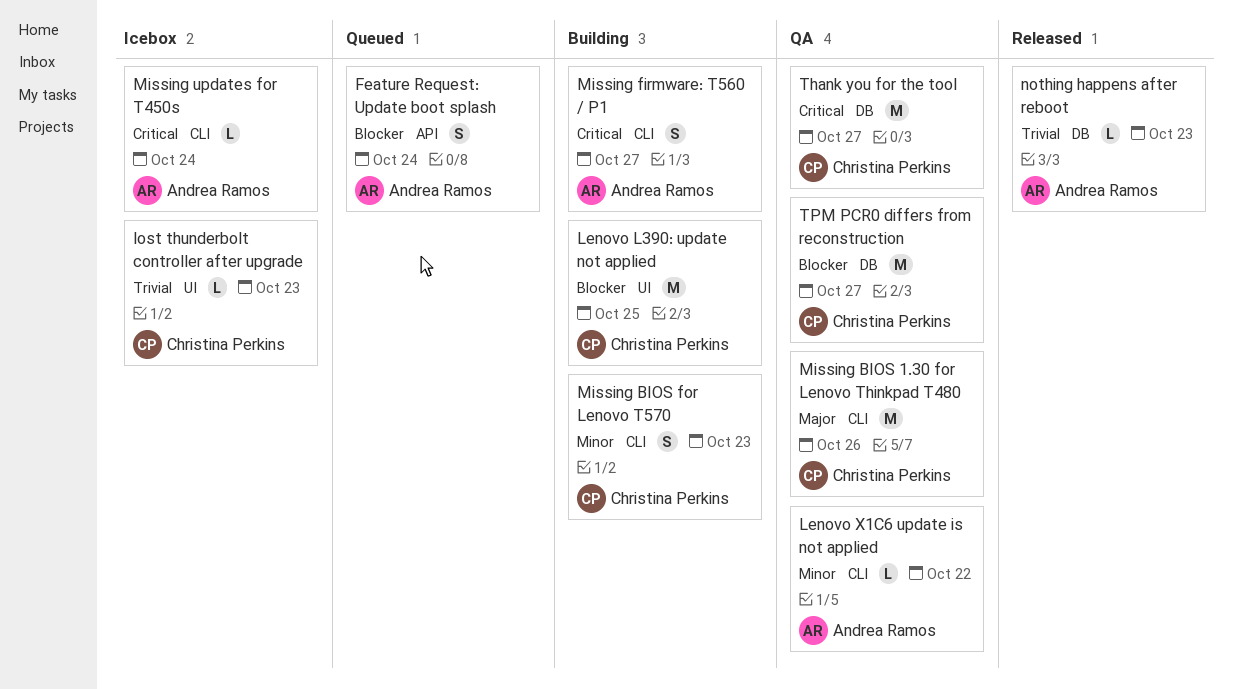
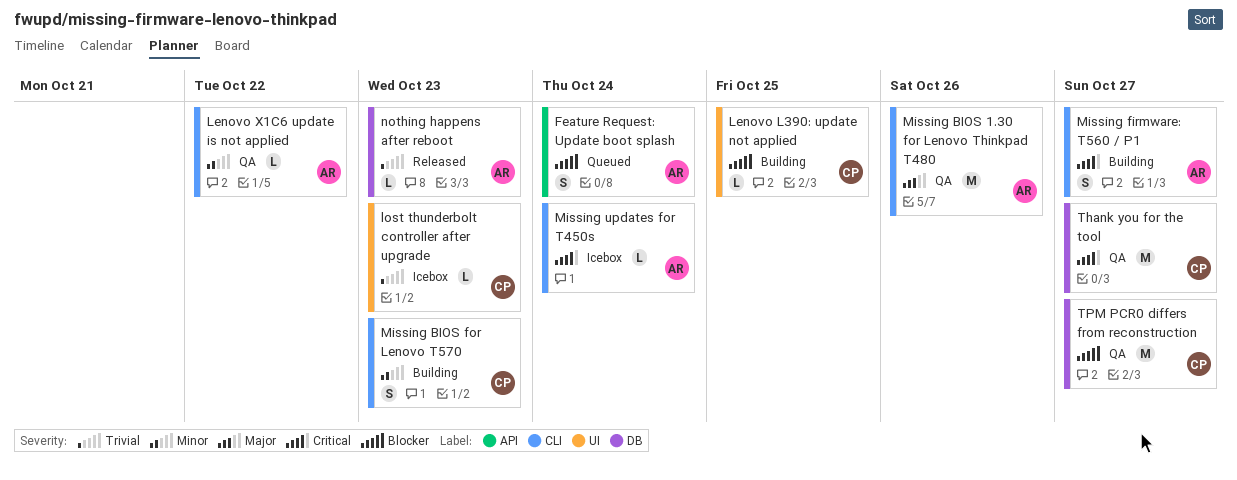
Lenovo L390: update not applied, estimate: M -> L
Missing BIOS 1.30 for Lenovo Thinkpad T480, owner: Christina Perkins -> Andrea Ramos

